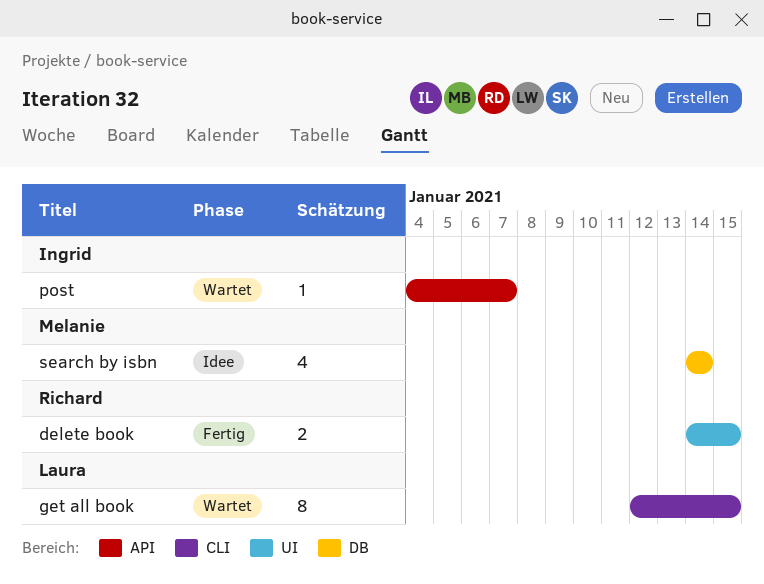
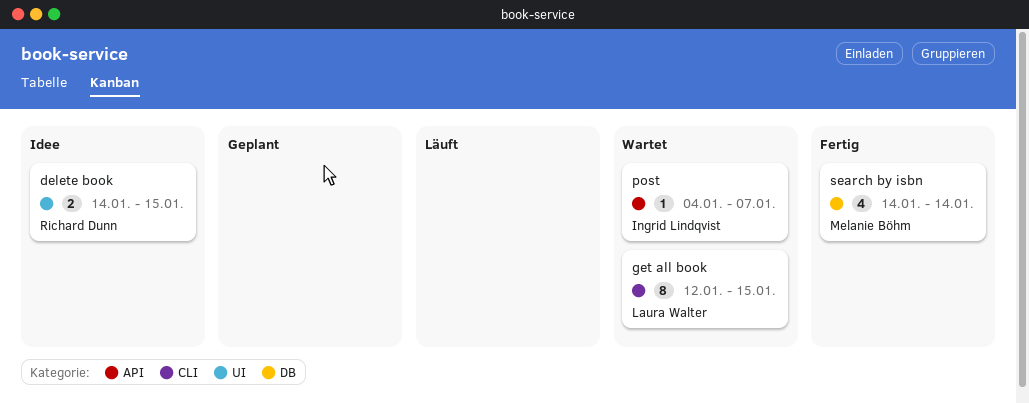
delete book, status: Fertig -> Idee
search by isbn, status: Idee -> Fertig

